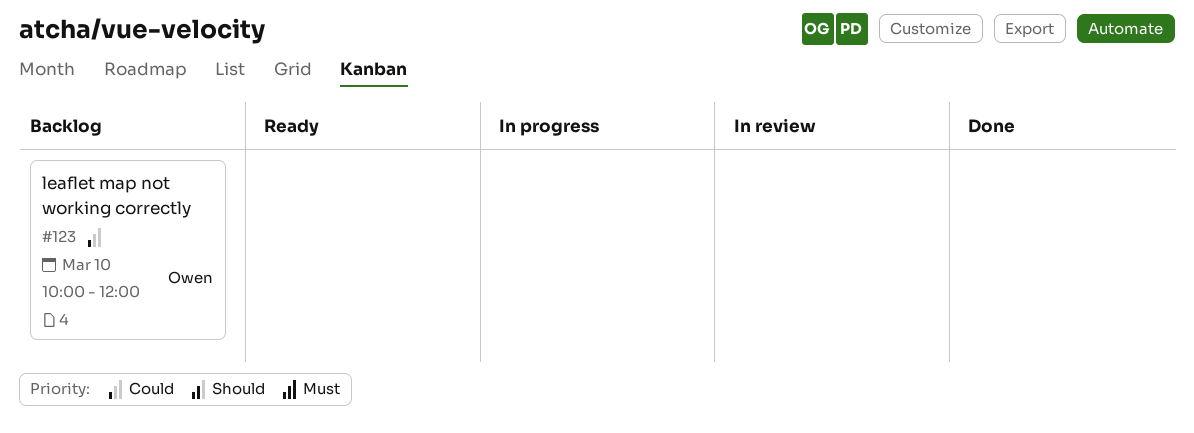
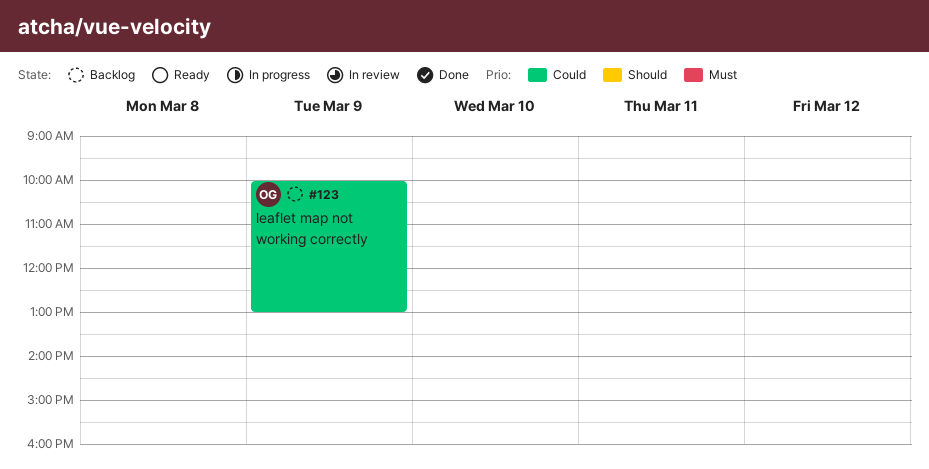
#123, day: Mar 10 -> Mar 9
#123, ends: 12:00 -> 13:00

